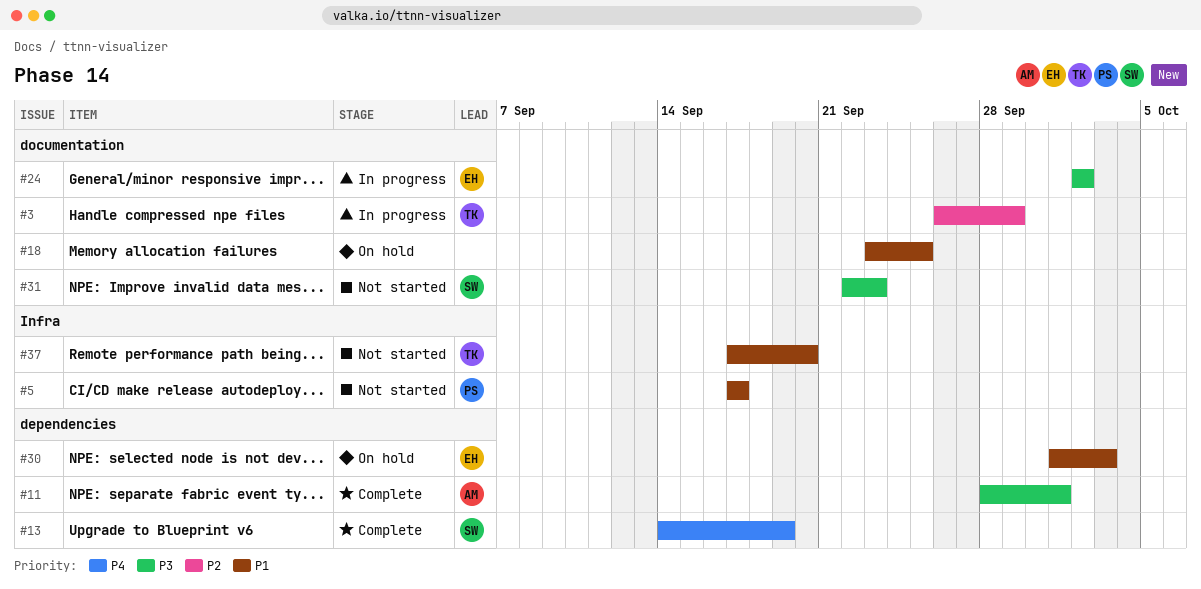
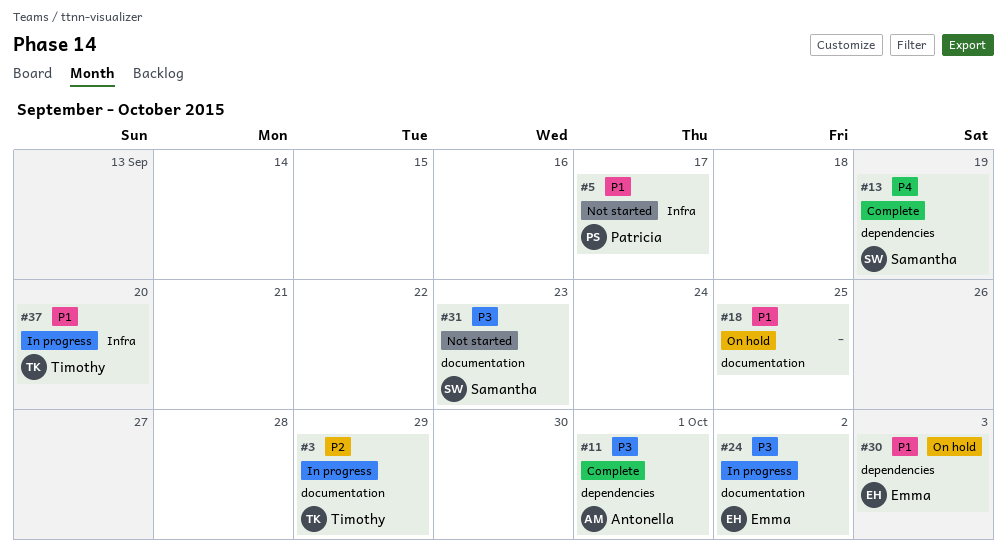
#37, status: Not started -> In progress

